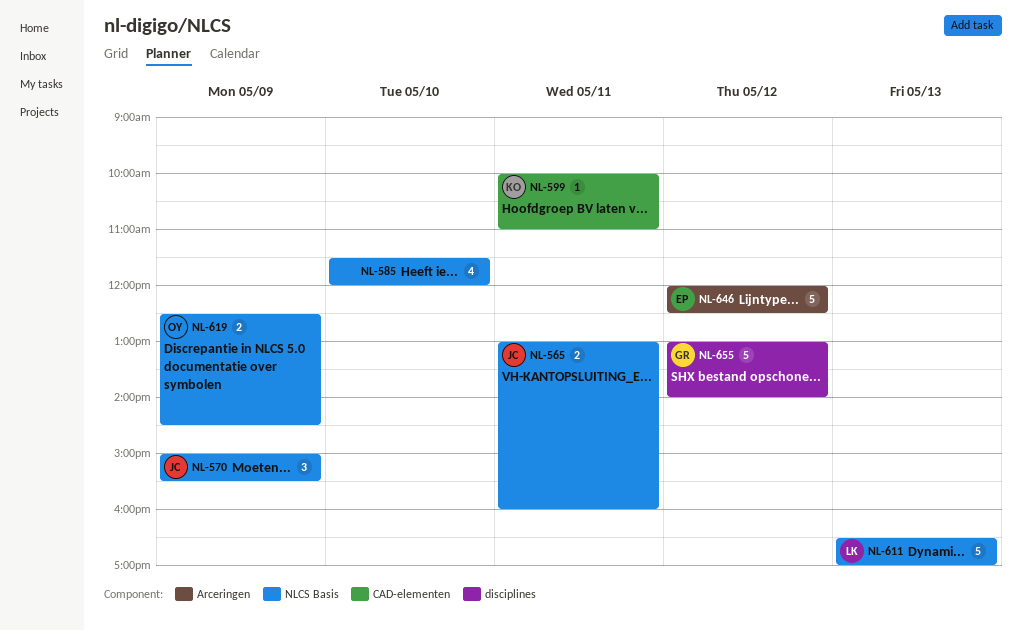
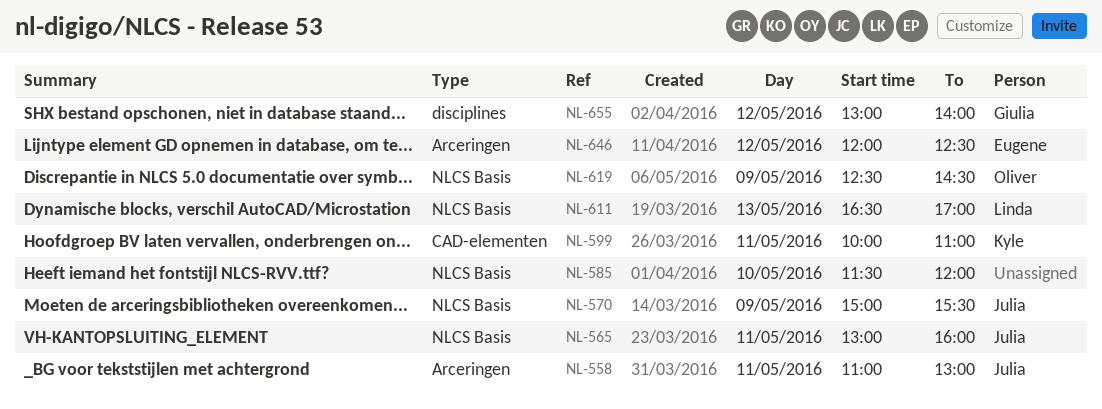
NL-558: none -> present

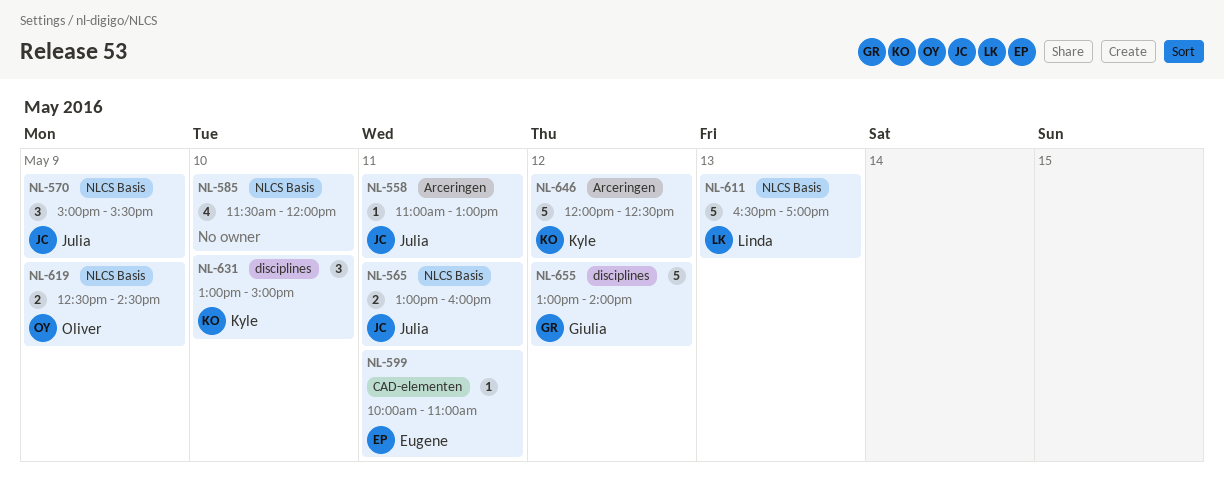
NL-599, owner: Kyle -> Eugene
NL-631: none -> present
NL-646, owner: Eugene -> Kyle

